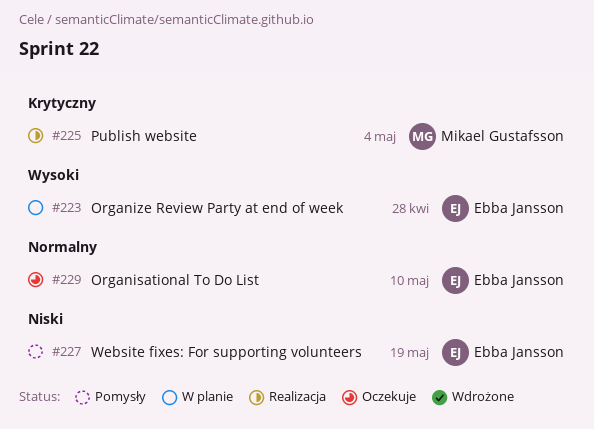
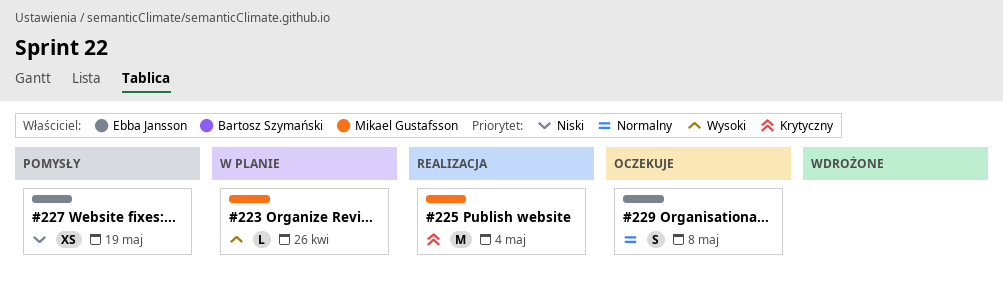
#223, owner: Ebba Jansson -> Mikael Gustafsson
#223, due: Apr 28 -> Apr 26
#229, due: May 10 -> May 8

